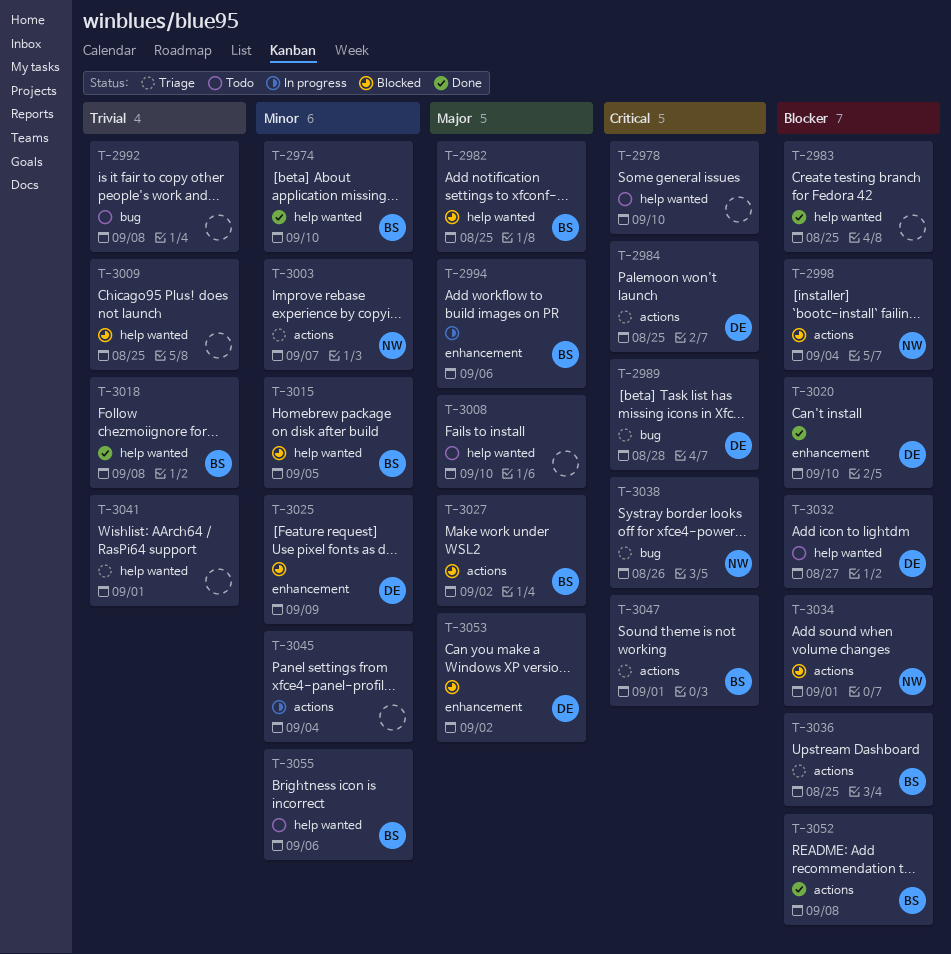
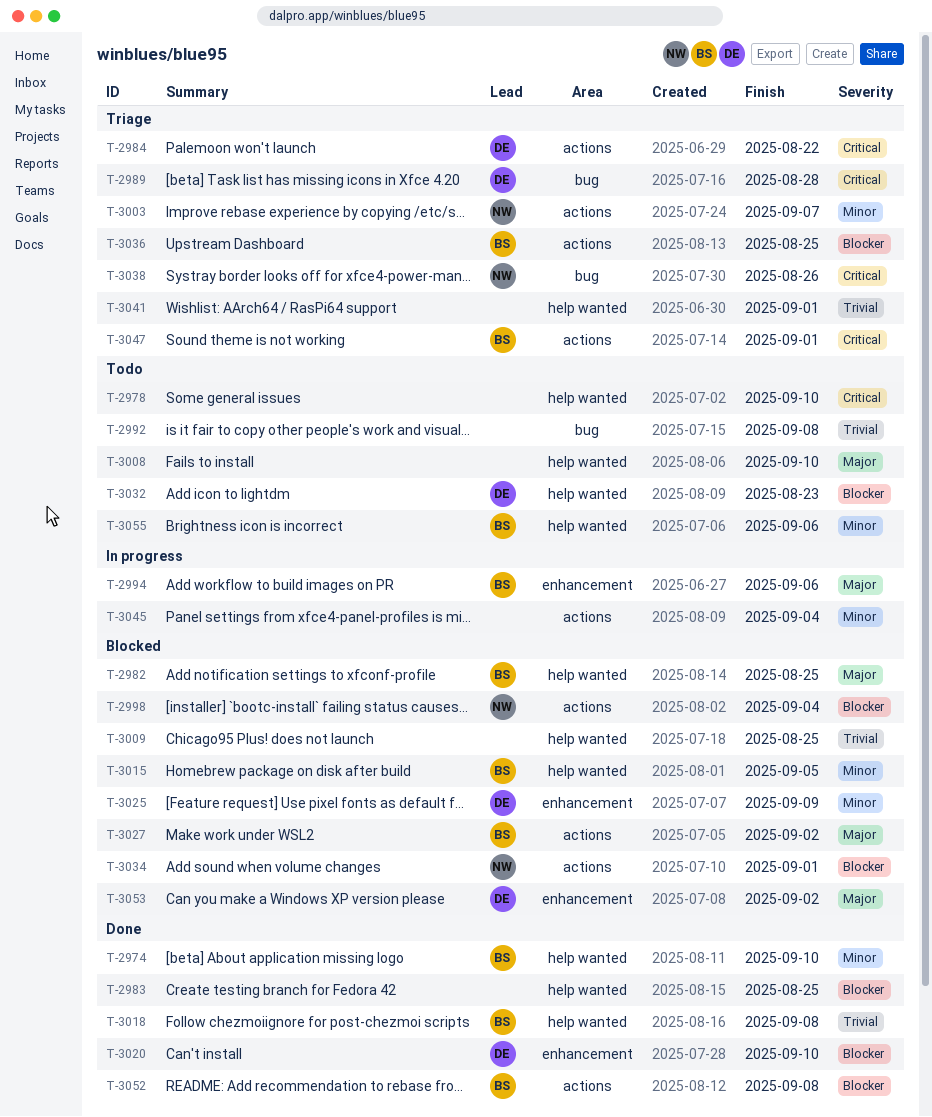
T-2984, due: Aug 25 -> Aug 22
T-3032, due: Aug 27 -> Aug 23

